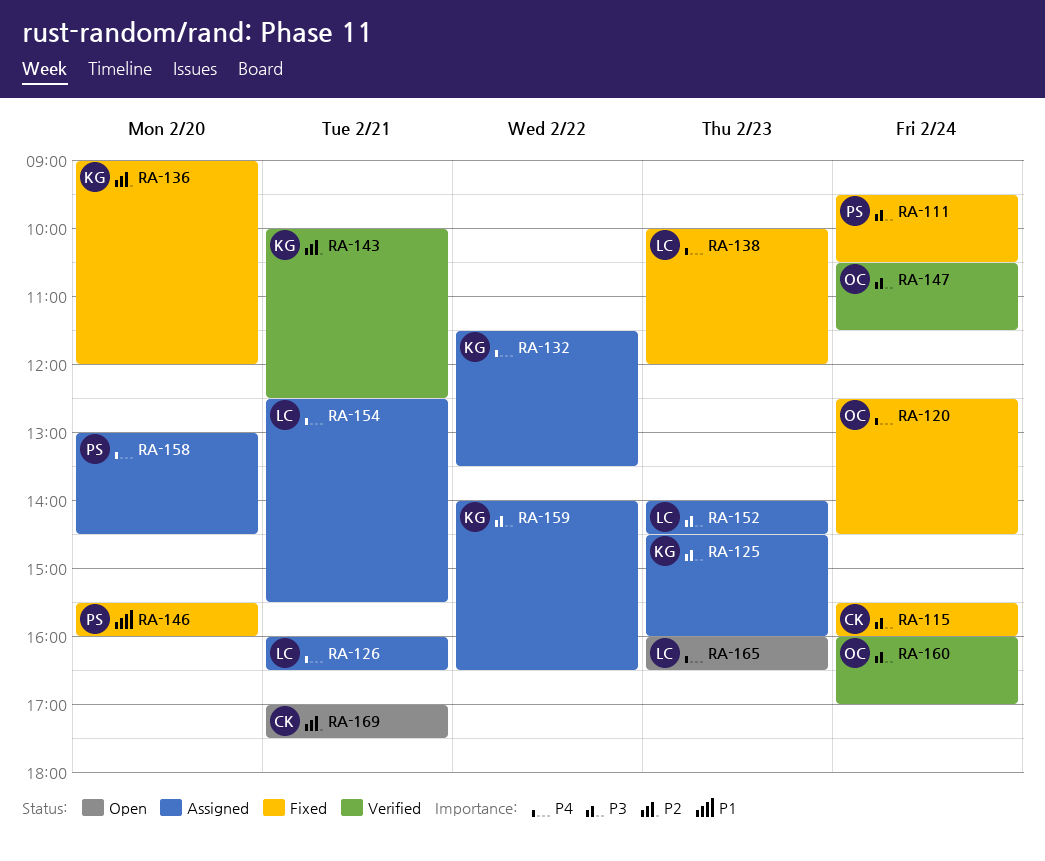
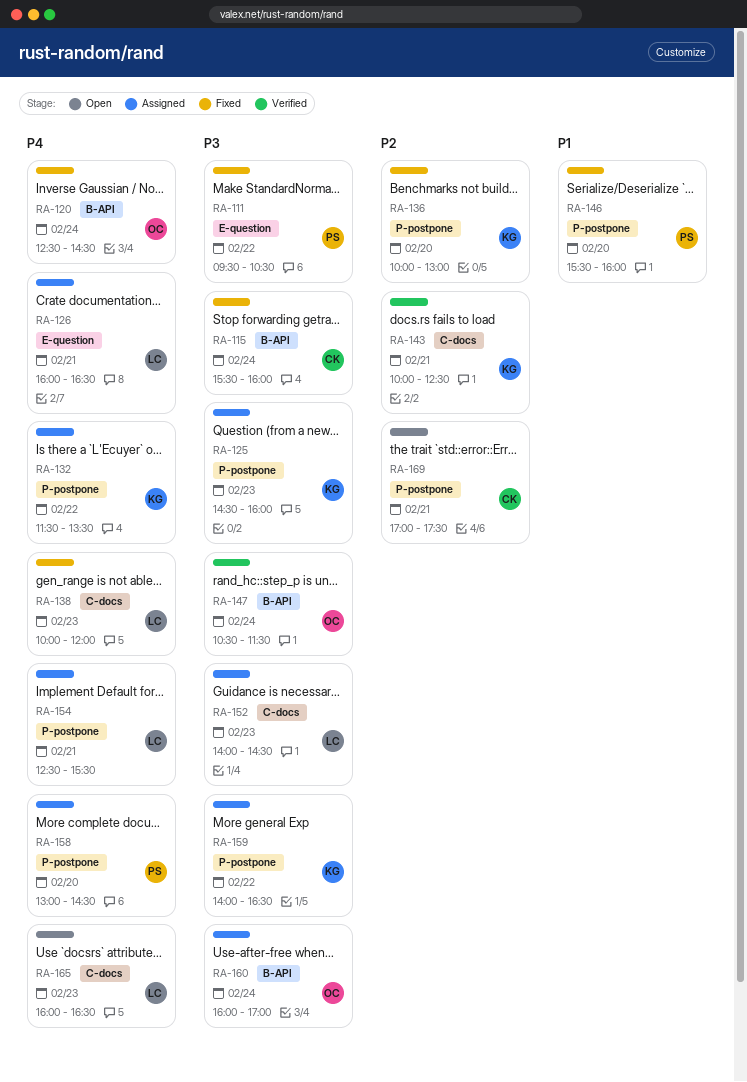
RA-111, day: Feb 24 -> Feb 22
RA-136, begins: 09:00 -> 10:00
RA-136, ends: 12:00 -> 13:00
RA-160, status: Verified -> Assigned

